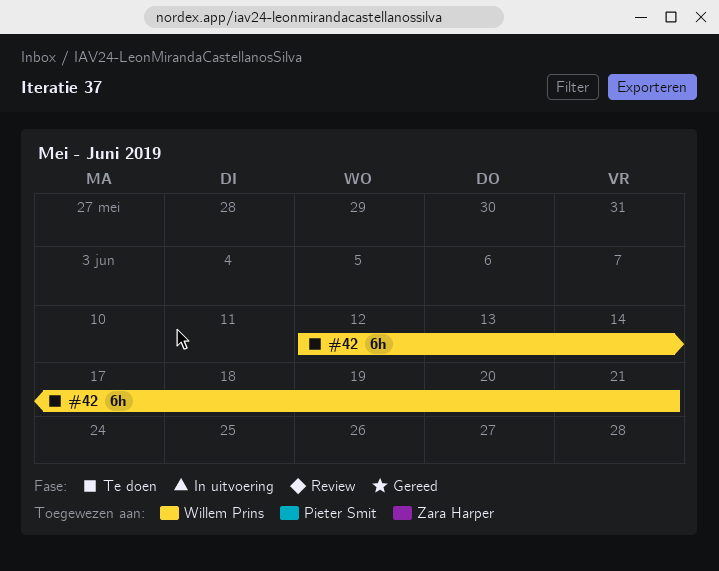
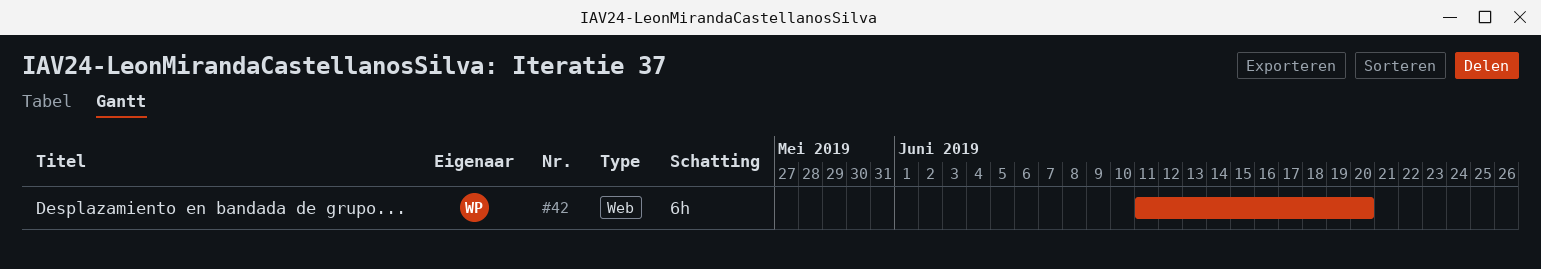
#42, start: Jun 12 -> Jun 11
#42, due: Jun 21 -> Jun 20

